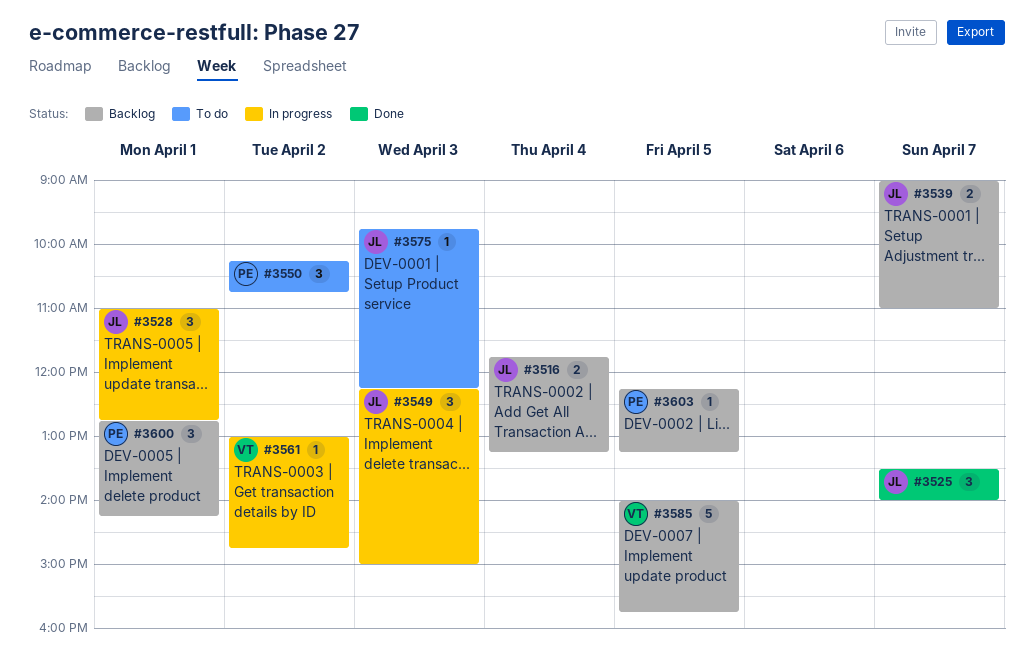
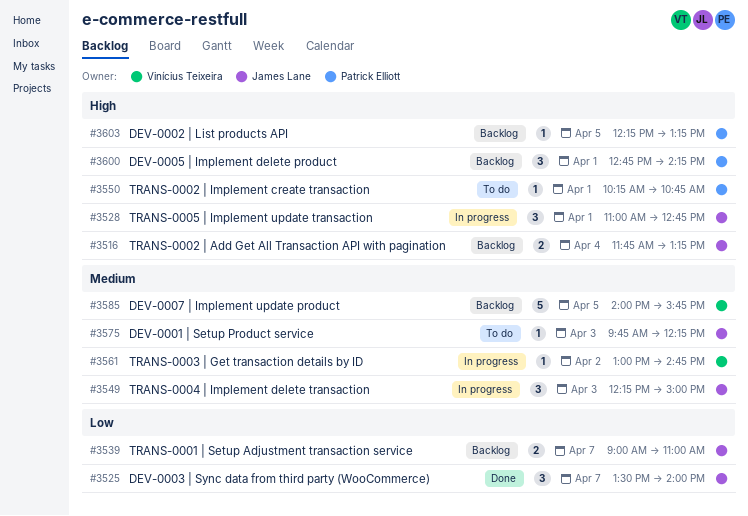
#3550, estimate: 3 -> 1
#3550, day: Apr 2 -> Apr 1

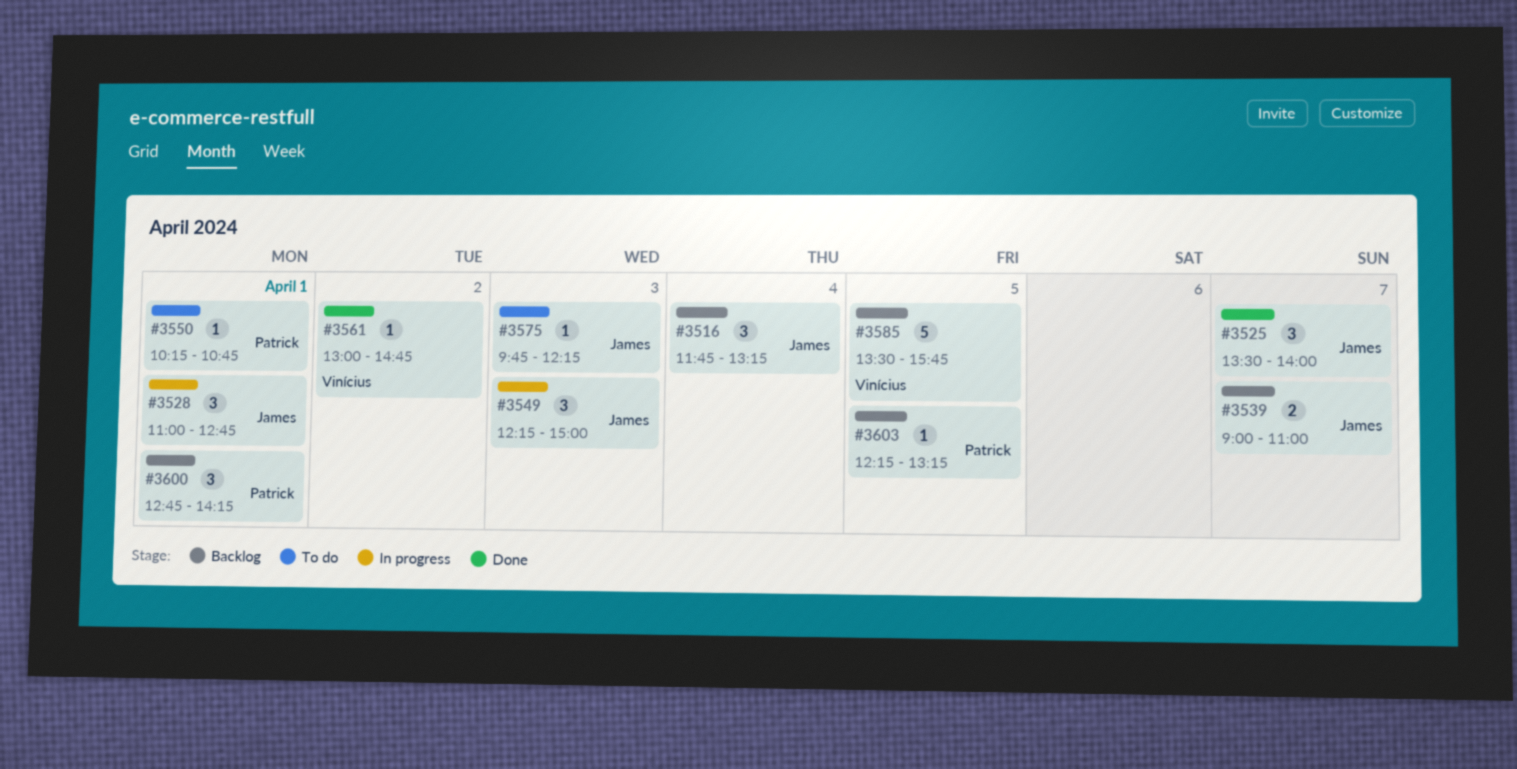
#3516, estimate: 2 -> 3
#3561, status: In progress -> Done
#3585, begins: 14:00 -> 13:30

